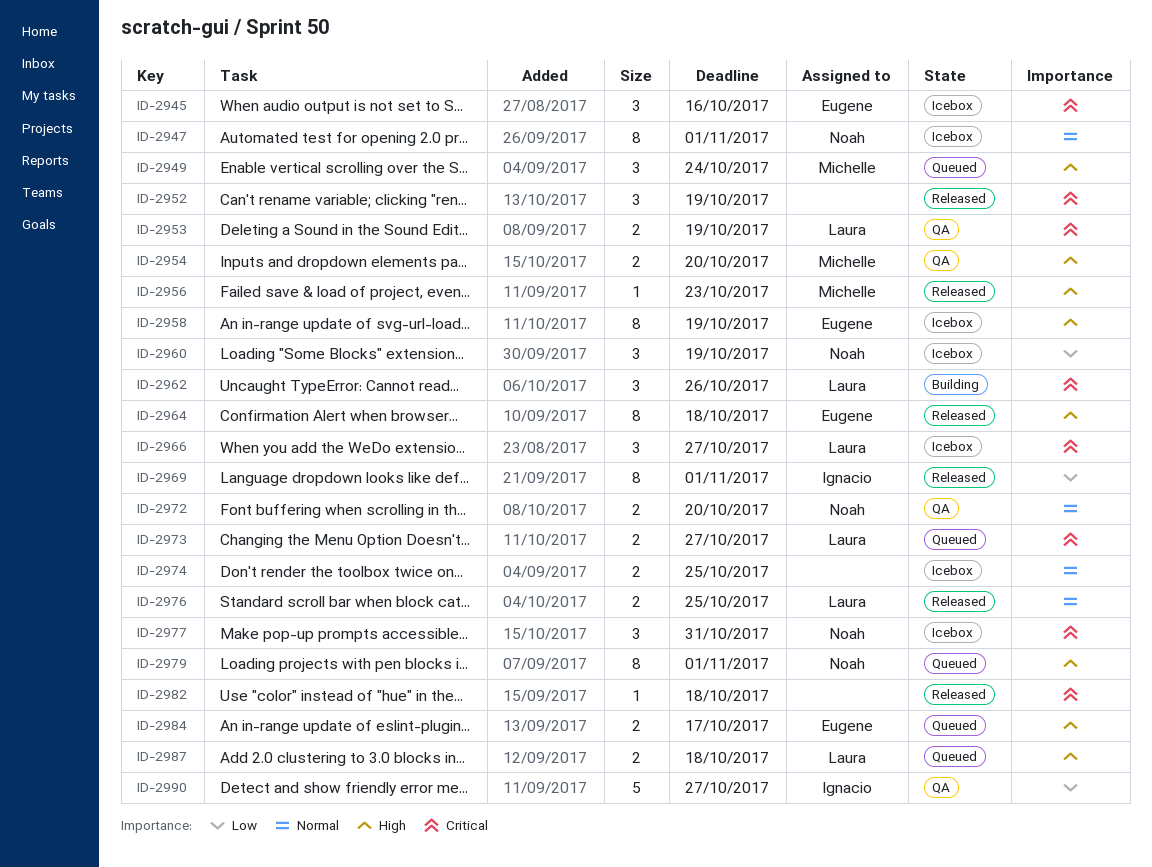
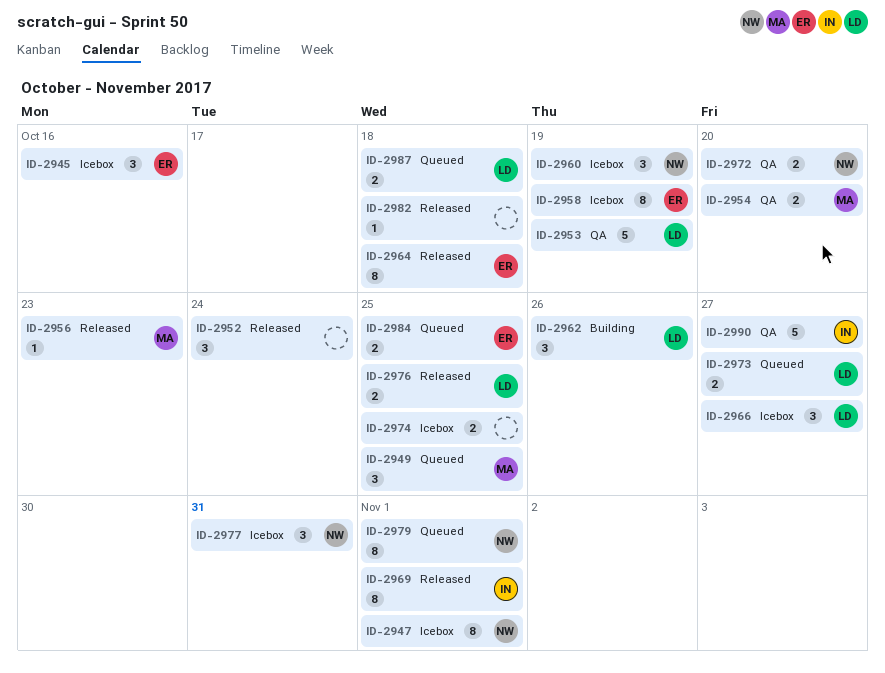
ID-2949, due: Oct 24 -> Oct 25
ID-2952, due: Oct 19 -> Oct 24
ID-2953, estimate: 2 -> 5
ID-2984, due: Oct 17 -> Oct 25

